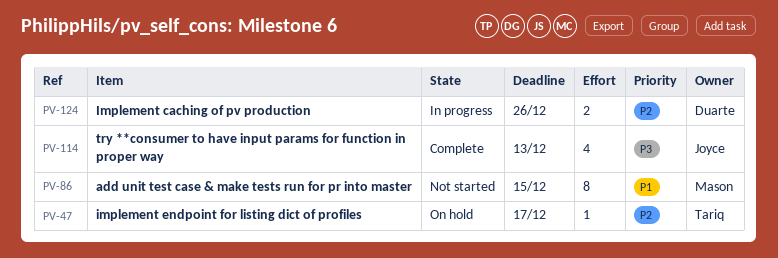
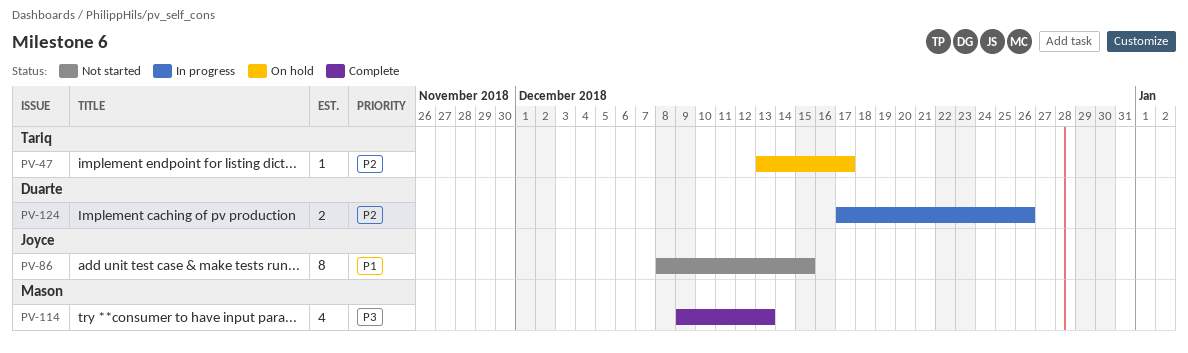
PV-86, owner: Mason -> Joyce
PV-114, owner: Joyce -> Mason

